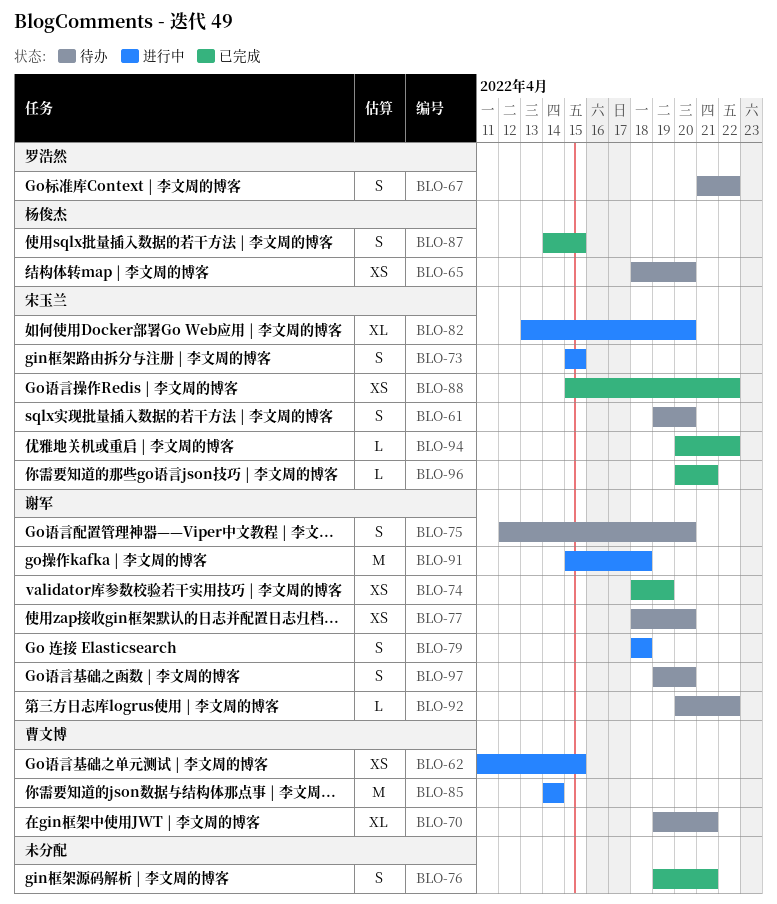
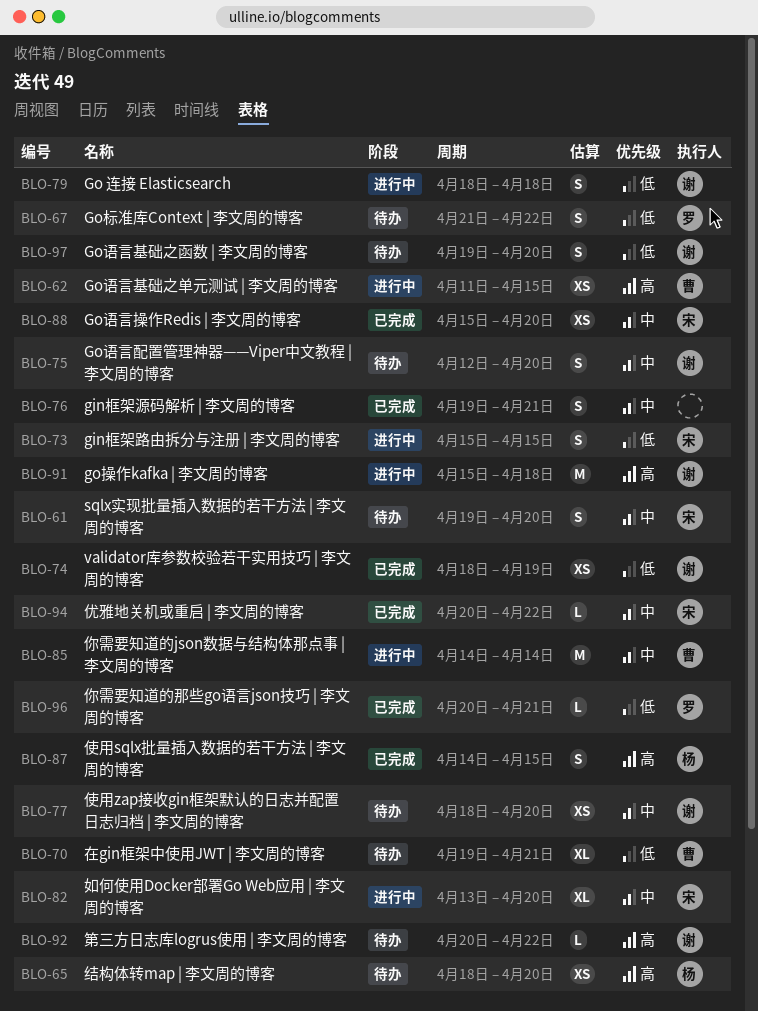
BLO-88, due: Apr 22 -> Apr 20
BLO-96, owner: 宋玉兰 -> 罗浩然

